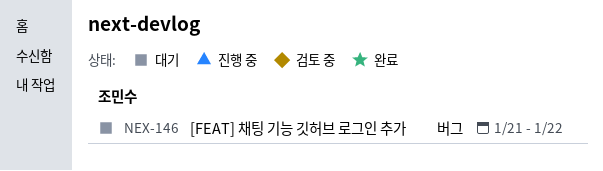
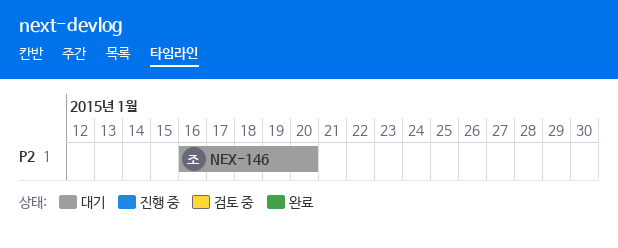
NEX-146, start: Jan 21 -> Jan 16
NEX-146, due: Jan 22 -> Jan 20

